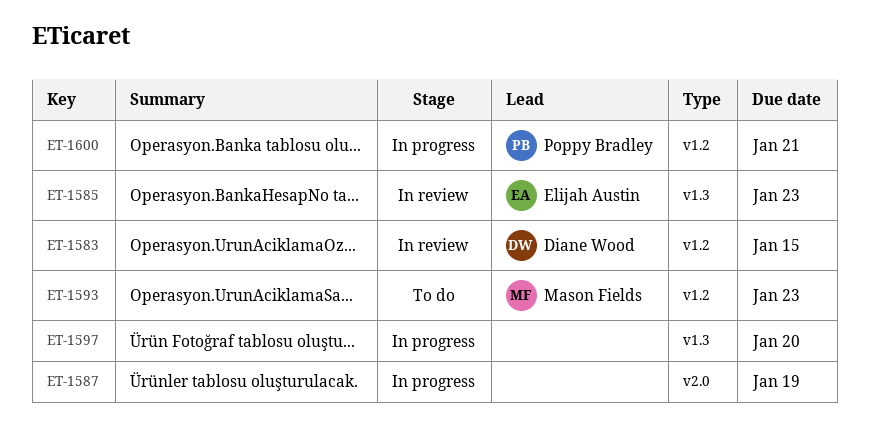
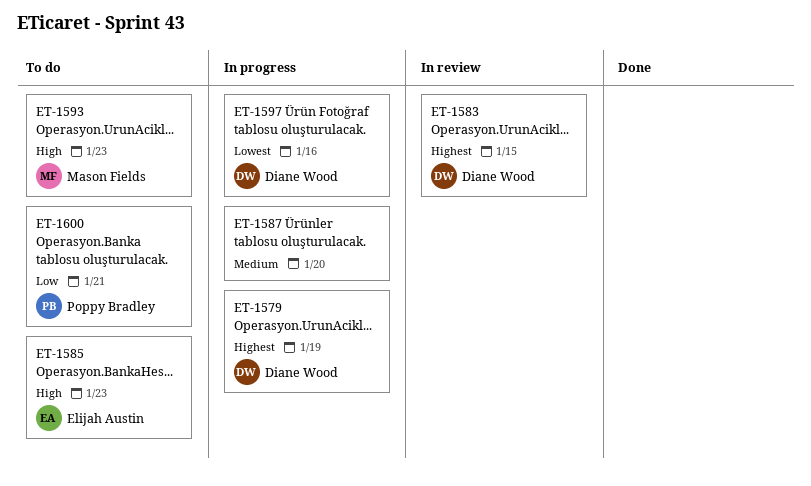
ET-1579: none -> present
ET-1585, status: In review -> To do
ET-1587, due: Jan 19 -> Jan 20
ET-1597, owner: none -> Diane Wood
ET-1597, due: Jan 20 -> Jan 16
ET-1600, status: In progress -> To do

